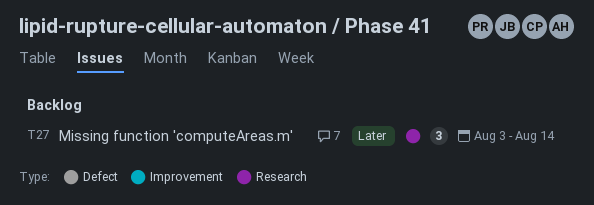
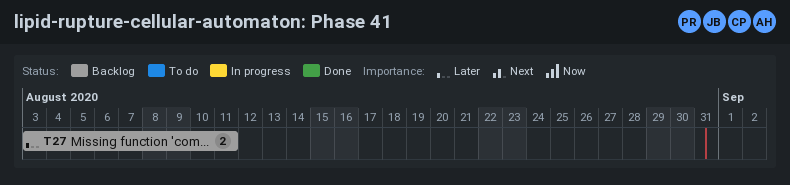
T27, estimate: 3 -> 2
T27, due: Aug 14 -> Aug 11

